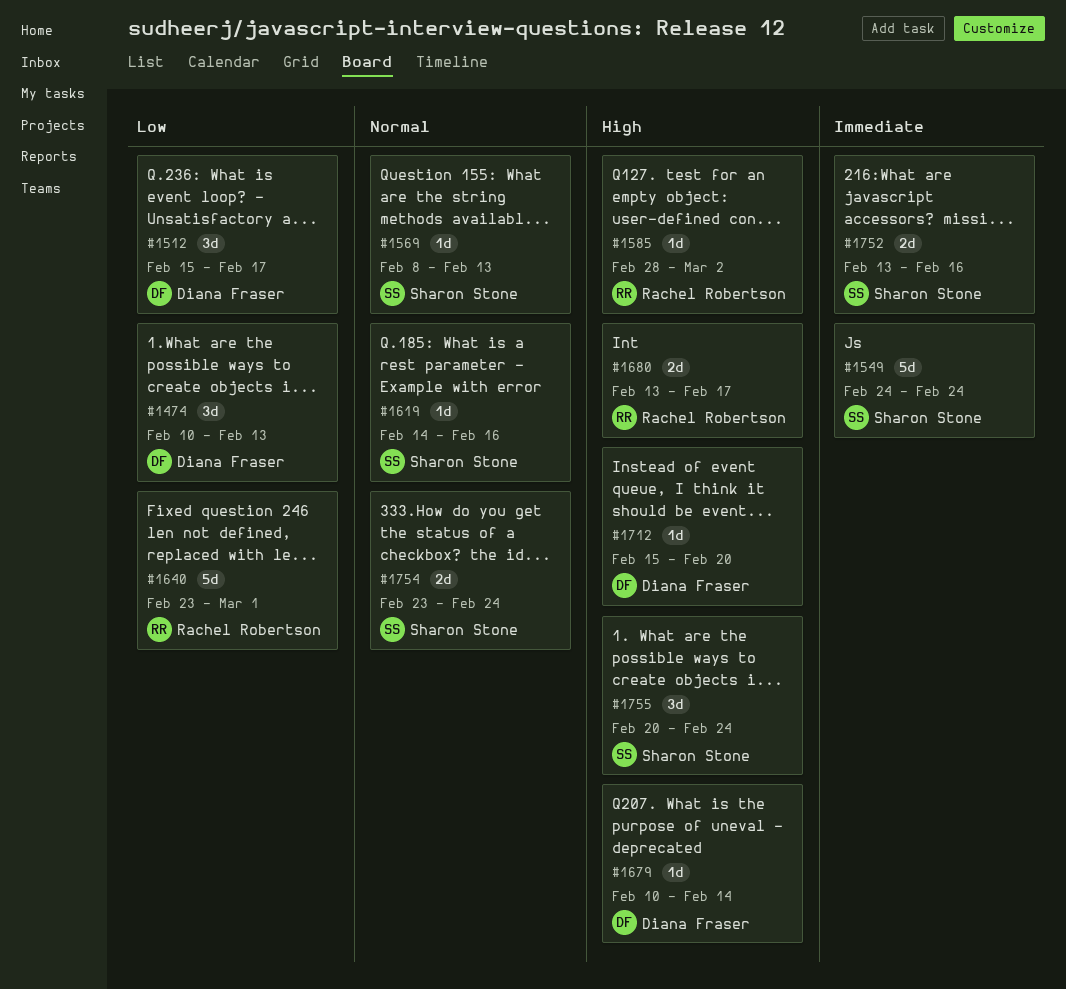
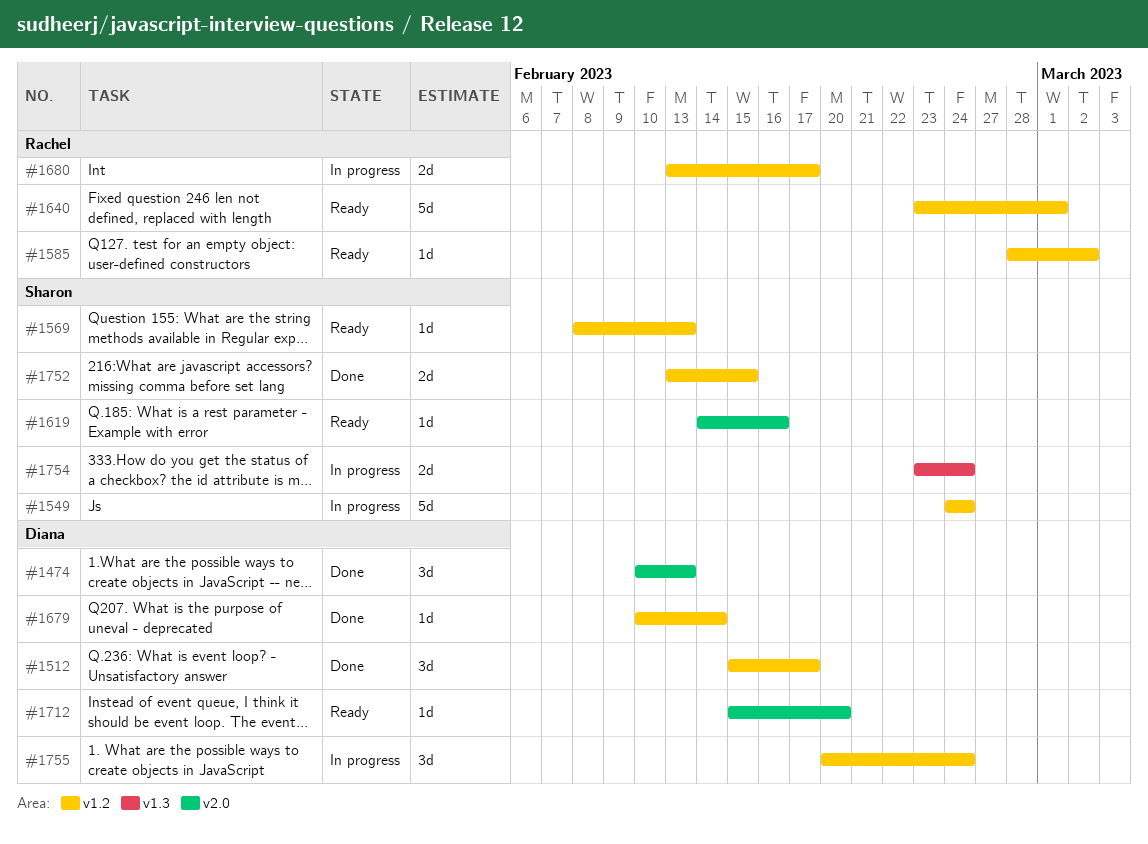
#1752, due: Feb 16 -> Feb 15
#1755, owner: Sharon Stone -> Diana Fraser

